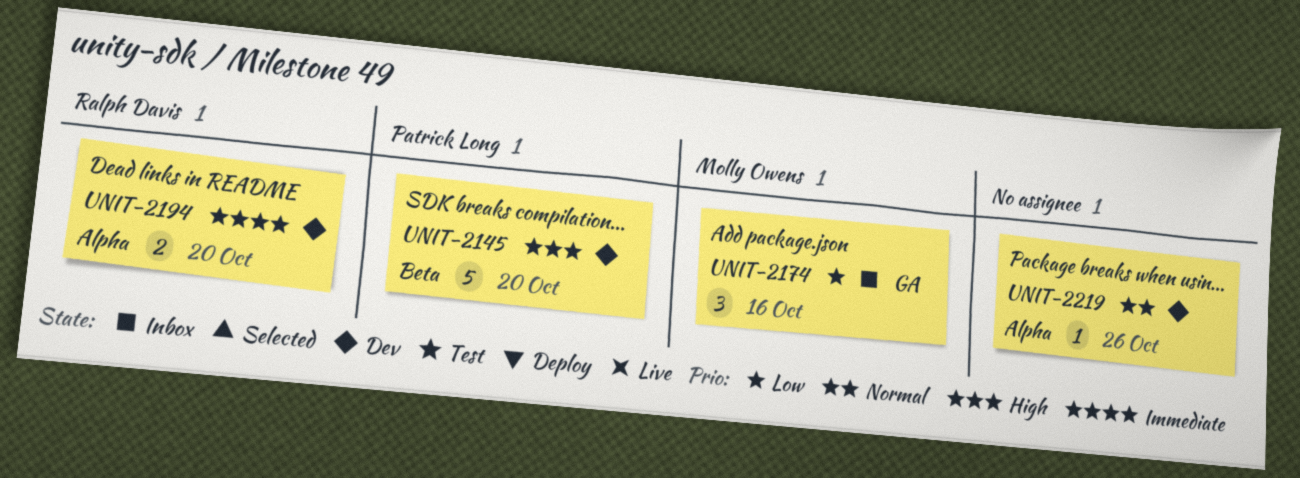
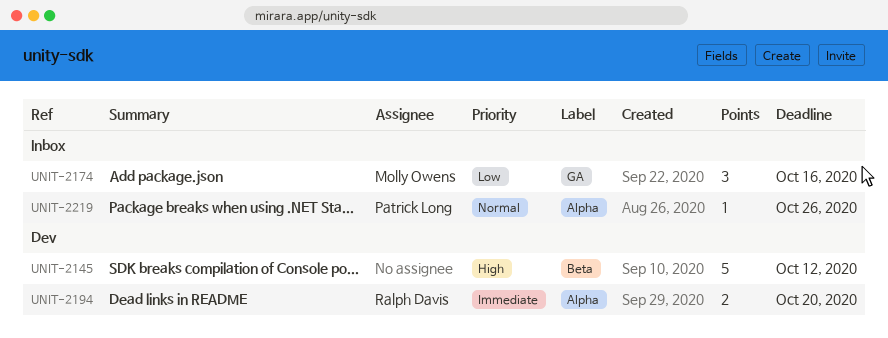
UNIT-2145, owner: Patrick Long -> none
UNIT-2145, due: Oct 20 -> Oct 12
UNIT-2219, status: Dev -> Inbox
UNIT-2219, owner: none -> Patrick Long

